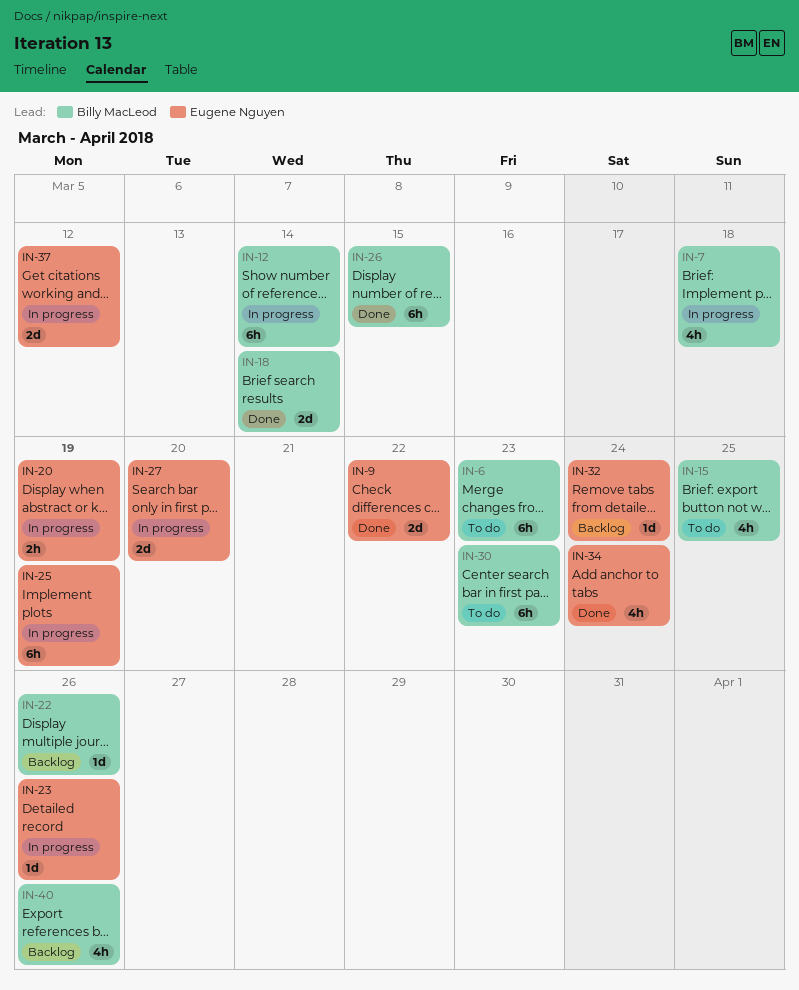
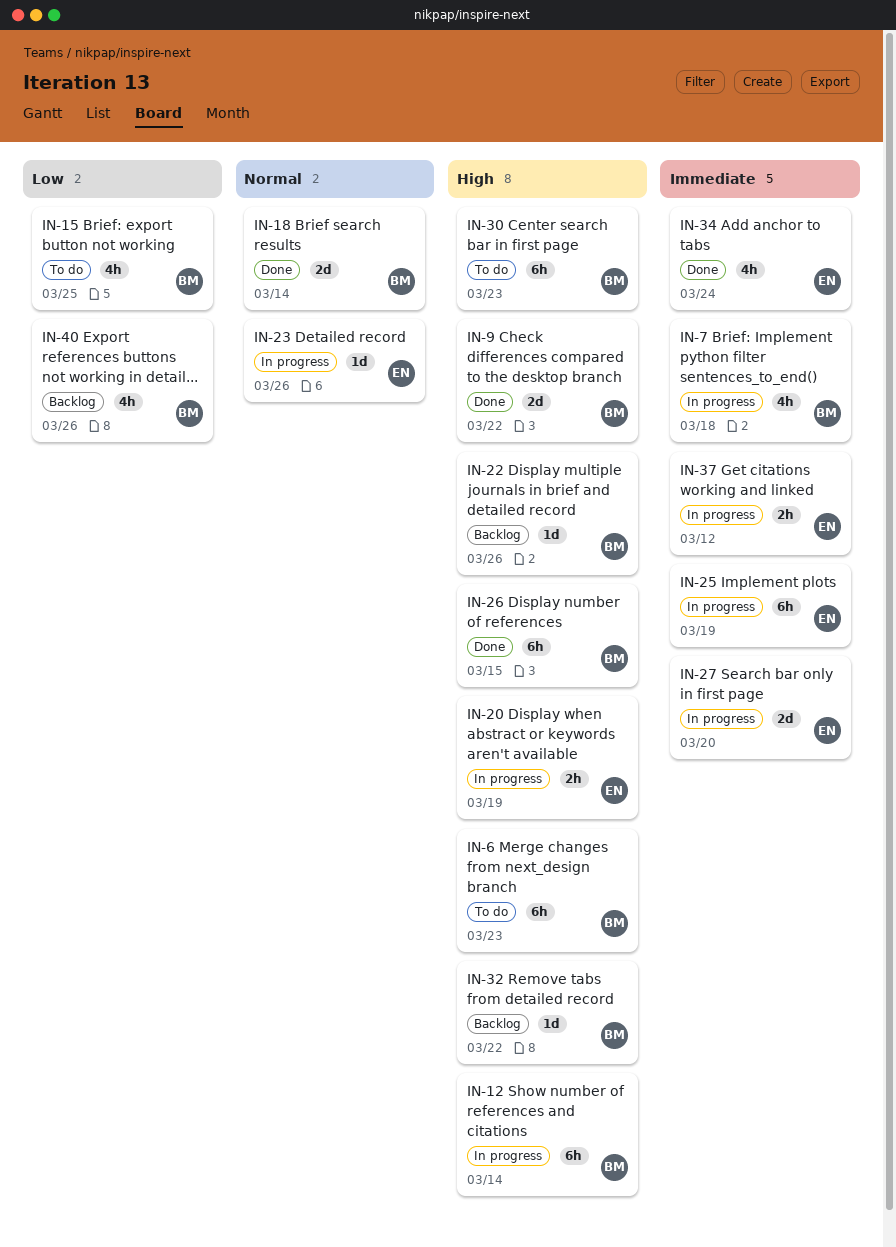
IN-9, owner: Eugene Nguyen -> Billy MacLeod
IN-32, owner: Eugene Nguyen -> Billy MacLeod
IN-32, due: Mar 24 -> Mar 22
IN-37, estimate: 2d -> 2h

